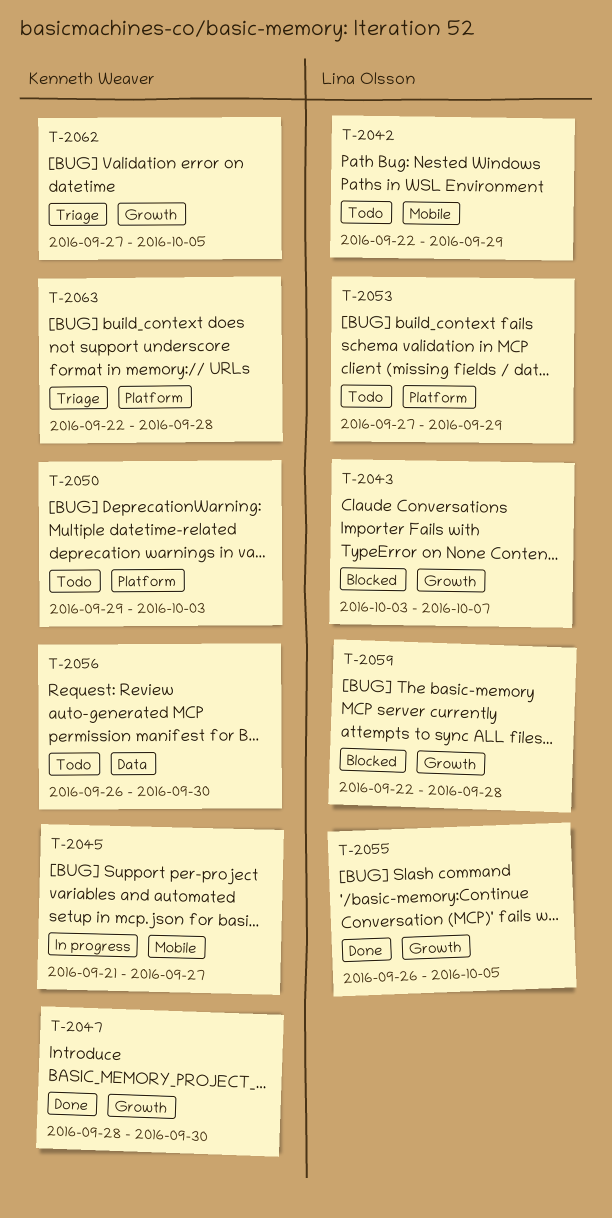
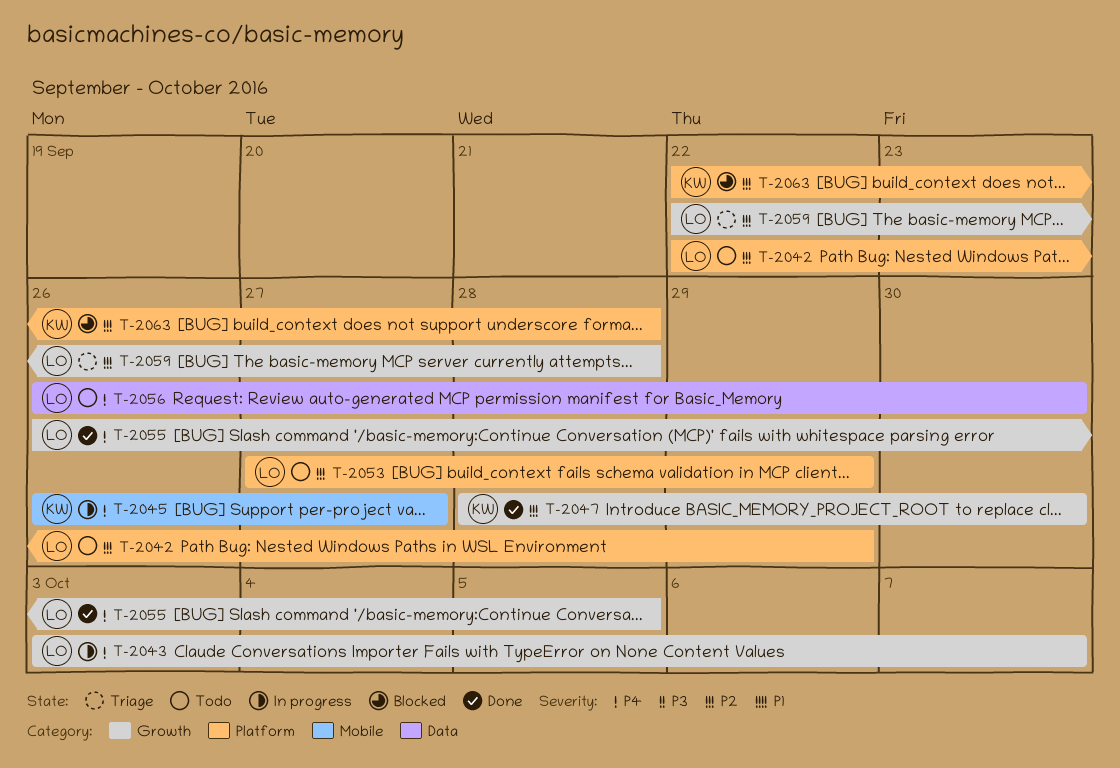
T-2042, label: Mobile -> Platform
T-2043, status: Blocked -> In progress
T-2045, start: Sep 21 -> Sep 26
T-2050: present -> none
T-2056, owner: Kenneth Weaver -> Lina Olsson
T-2059, status: Blocked -> Triage
T-2062: present -> none
T-2063, status: Triage -> Blocked

